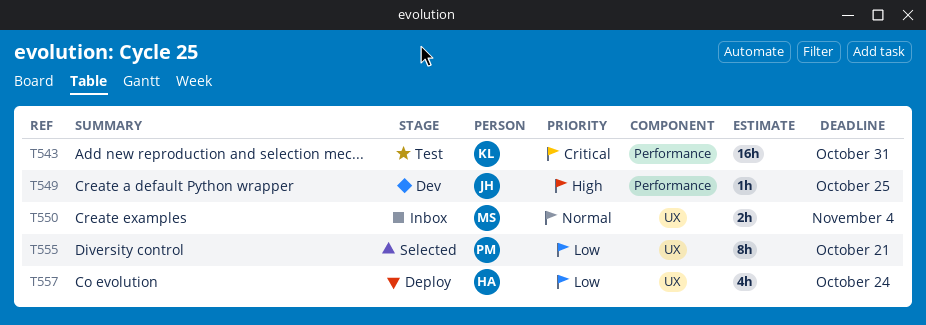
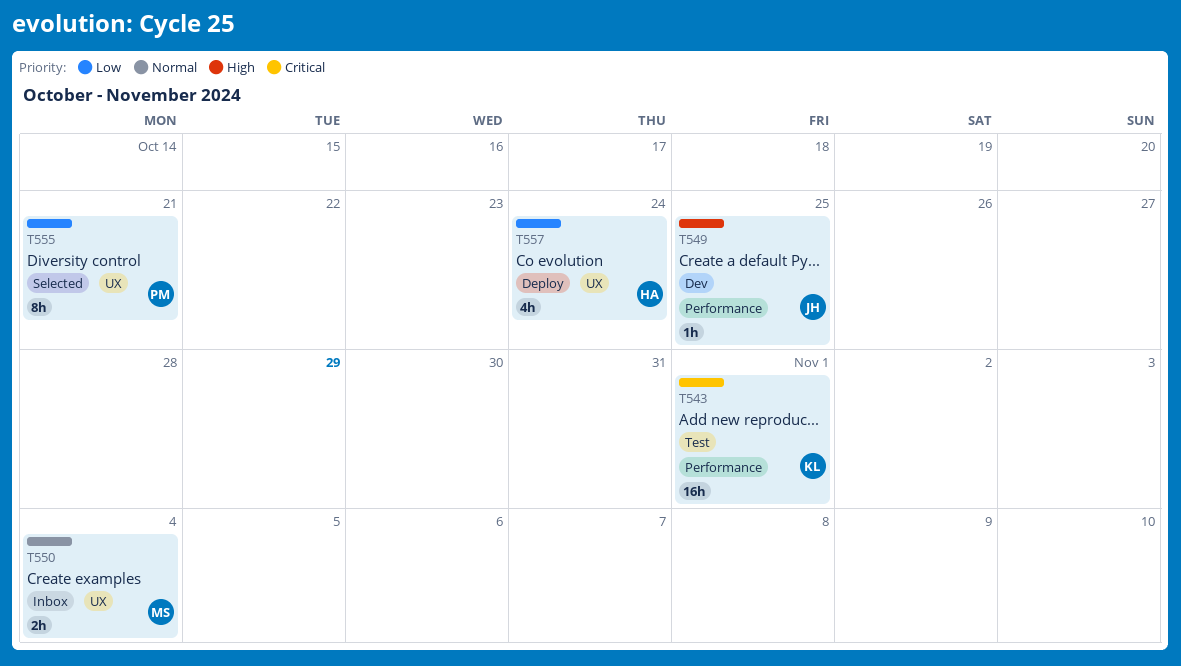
T543, due: Oct 31 -> Nov 1

